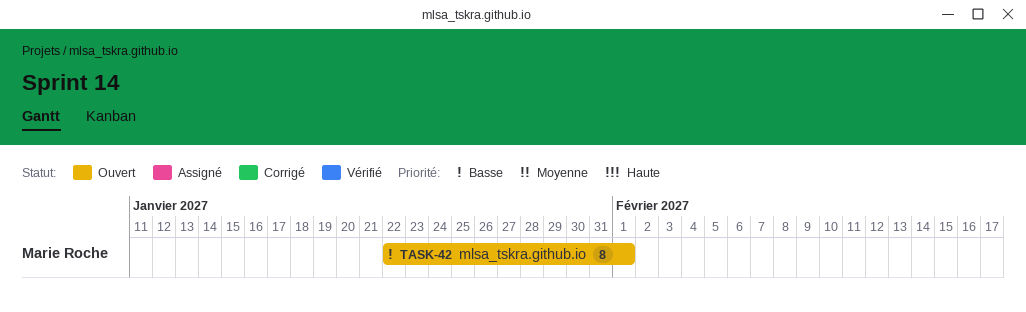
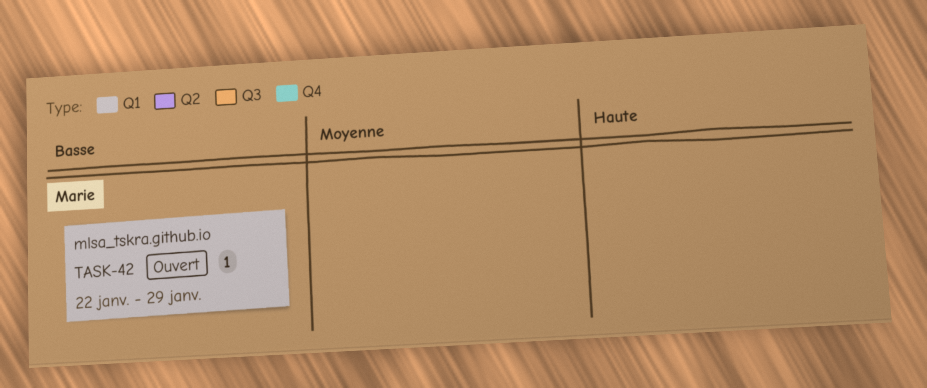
TASK-42, estimate: 8 -> 1
TASK-42, due: Feb 1 -> Jan 29

